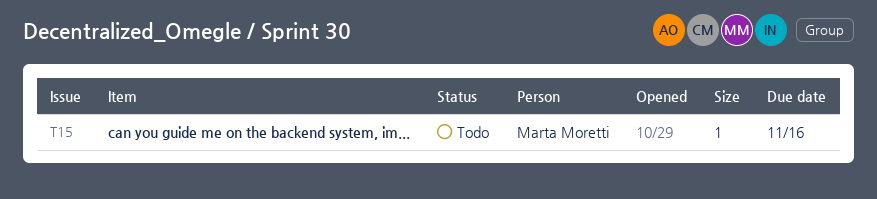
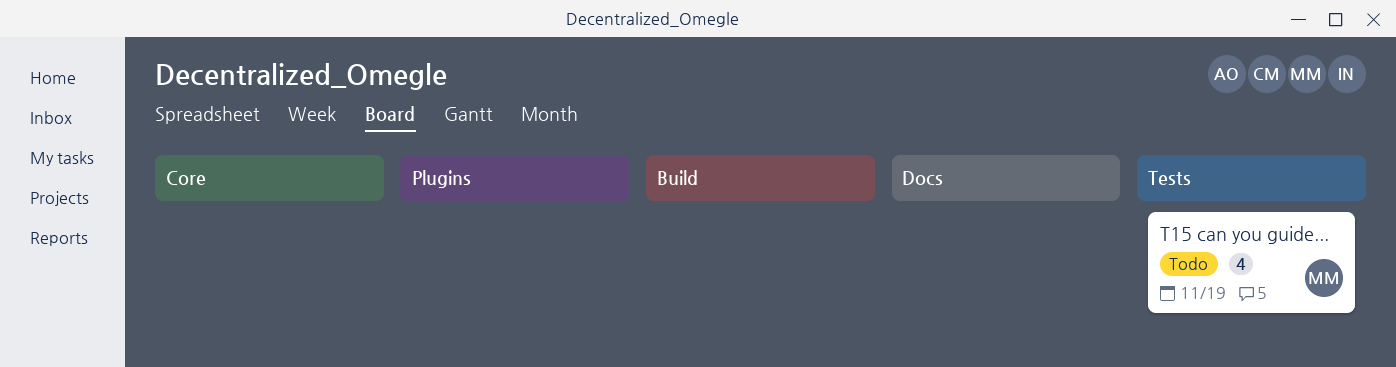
T15, estimate: 1 -> 4
T15, due: Nov 16 -> Nov 19

